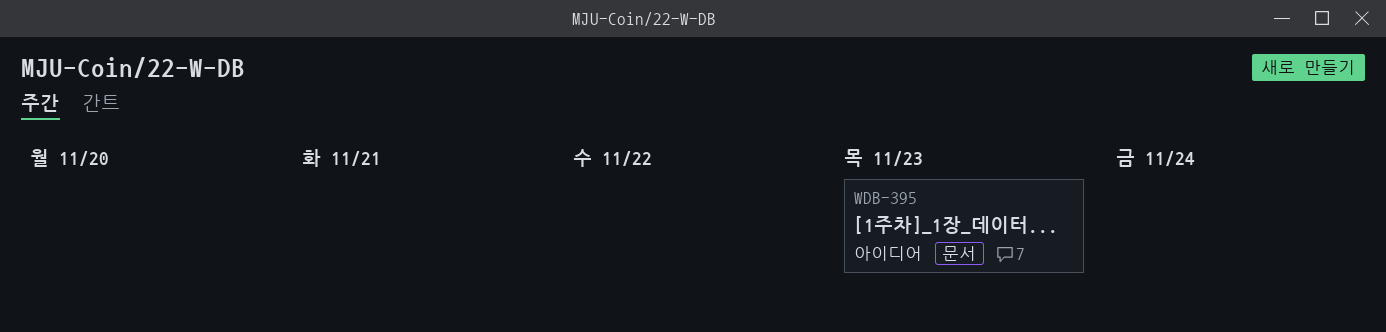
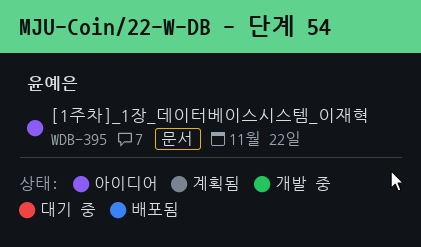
WDB-395, due: Nov 23 -> Nov 22

